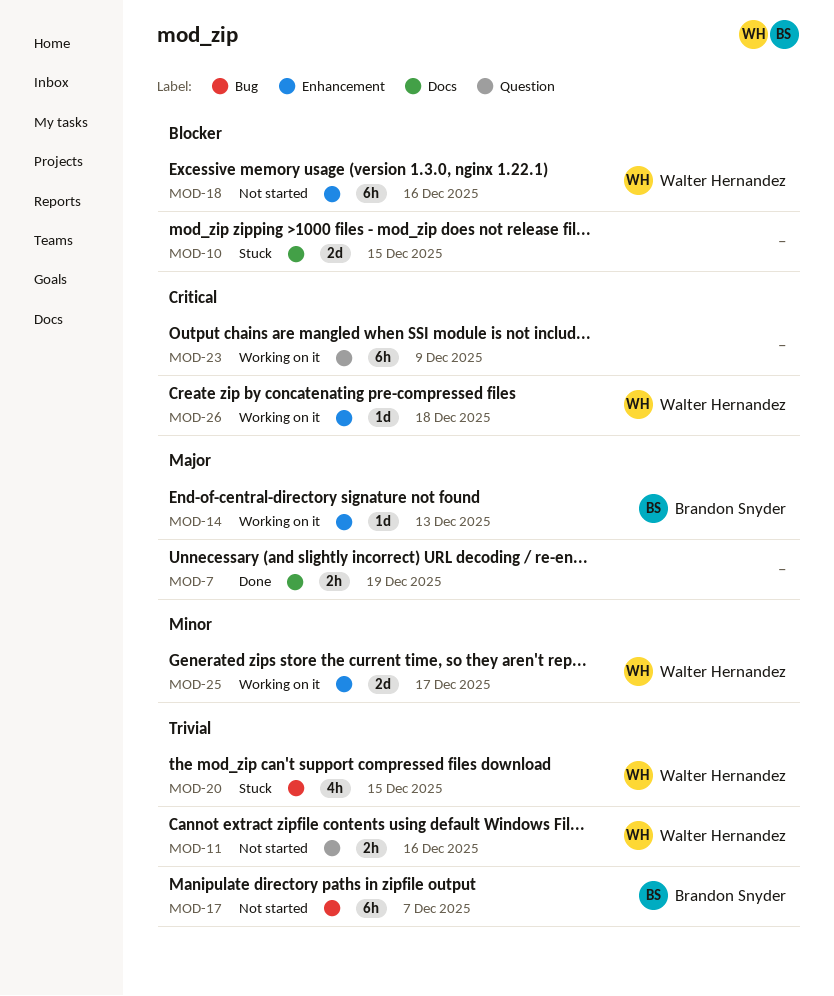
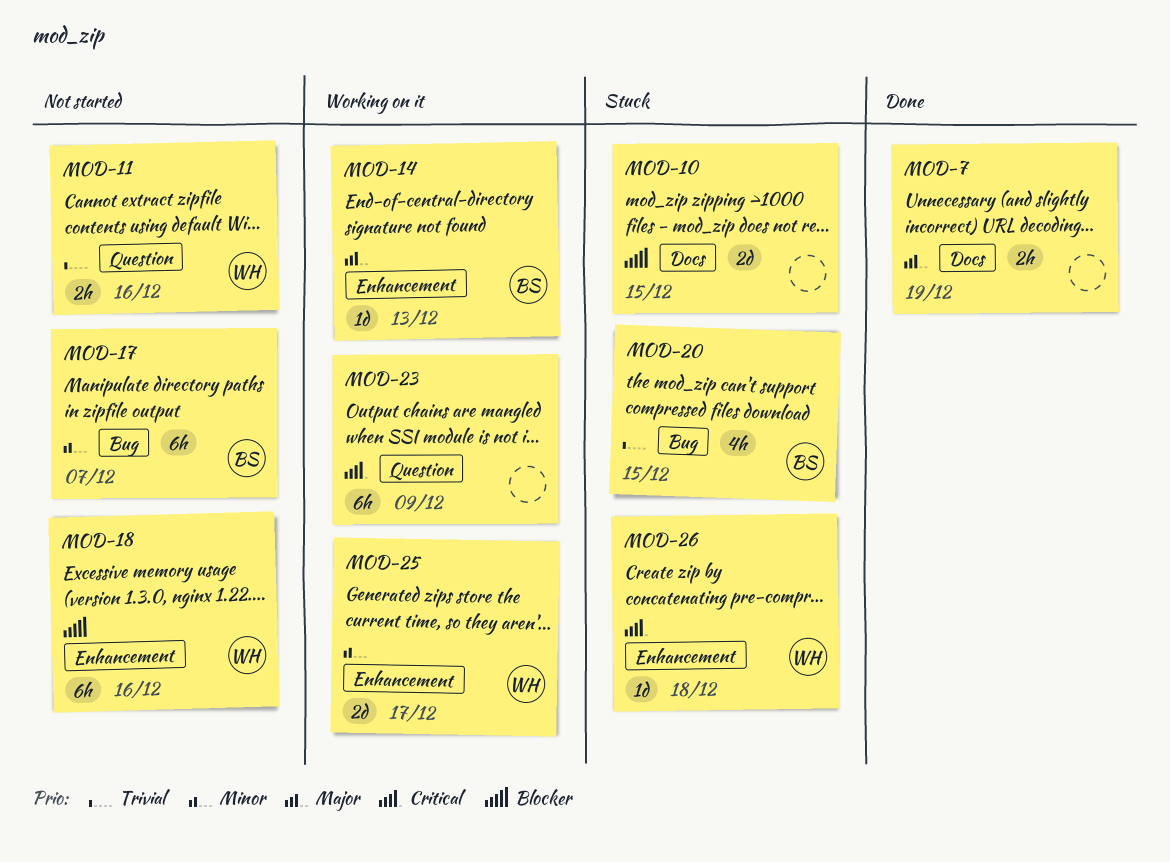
MOD-17, priority: Trivial -> Minor
MOD-20, owner: Walter Hernandez -> Brandon Snyder
MOD-26, status: Working on it -> Stuck

